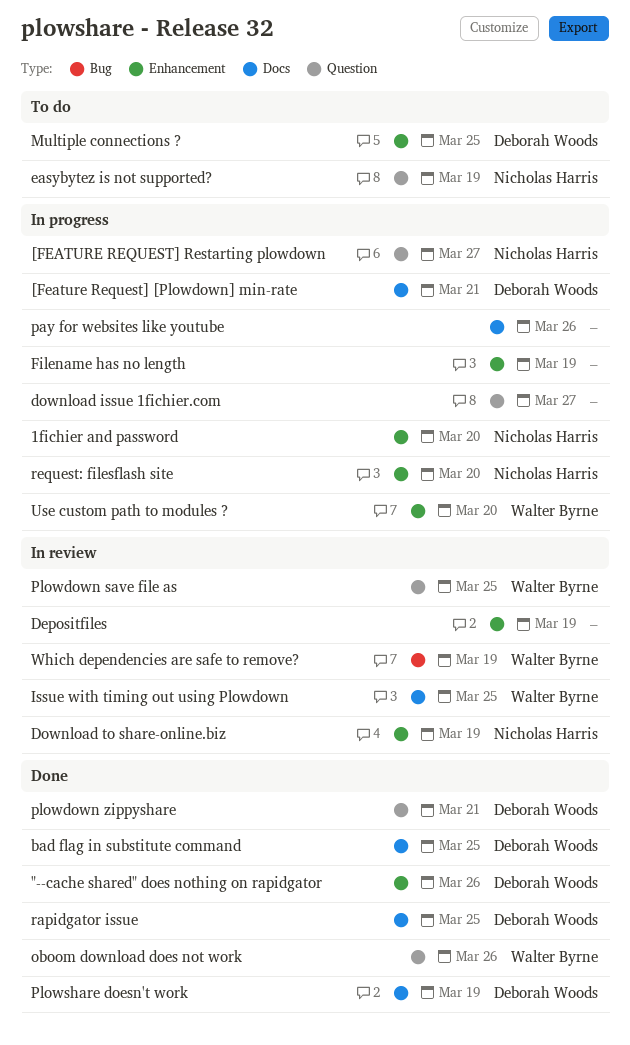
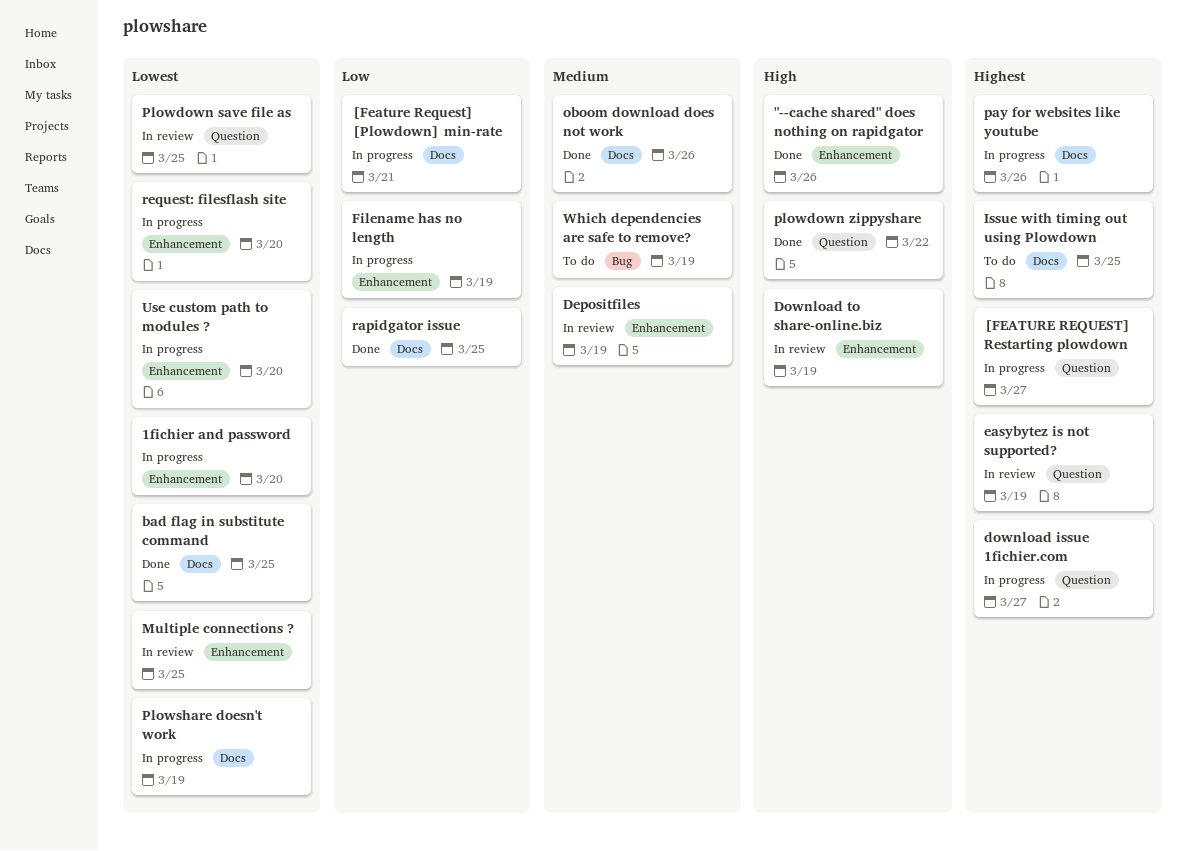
easybytez is not supported?, status: To do -> In review
Issue with timing out using Plowdown, status: In review -> To do
Multiple connections ?, status: To do -> In review
oboom download does not work, label: Question -> Docs
plowdown zippyshare, due: Mar 21 -> Mar 22
Plowshare doesn't work, status: Done -> In progress
Which dependencies are safe to remove?, status: In review -> To do

